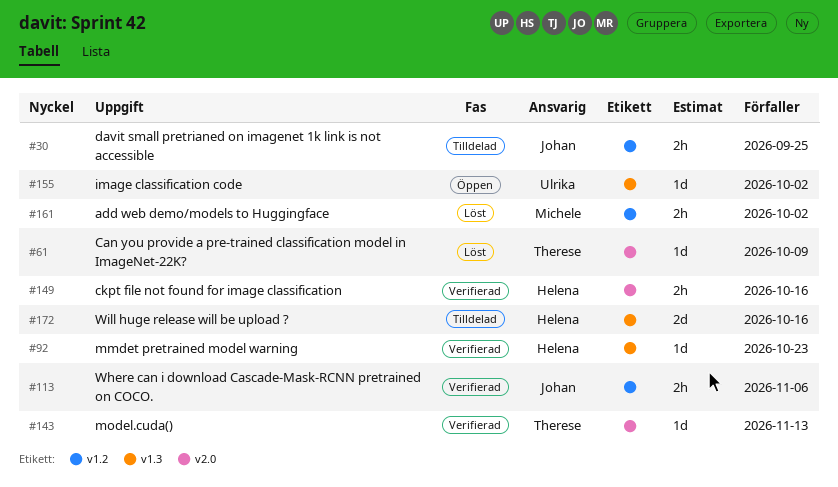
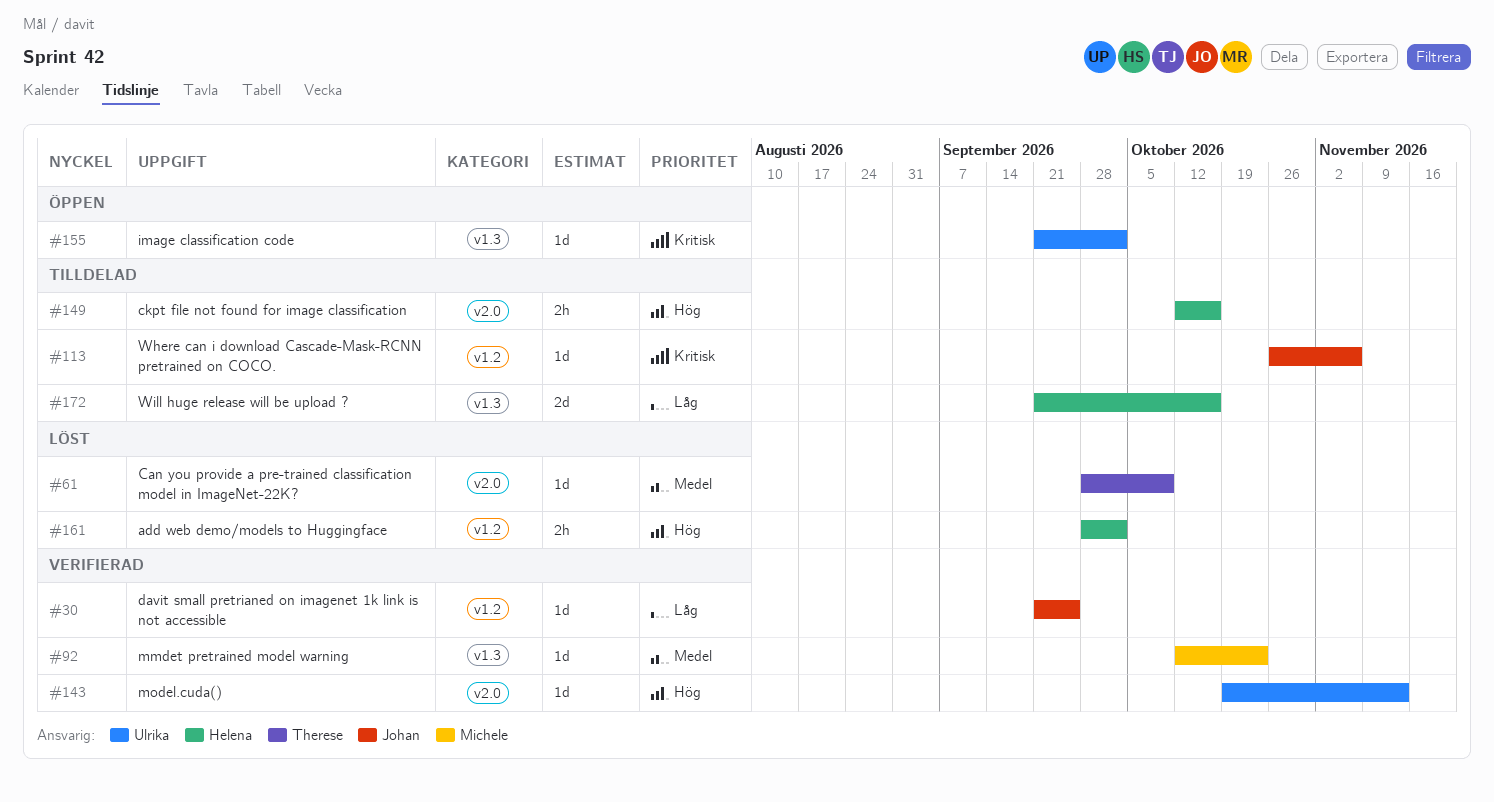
#30, status: Tilldelad -> Verifierad
#30, estimate: 2h -> 1d
#92, owner: Helena -> Michele
#113, status: Verifierad -> Tilldelad
#113, estimate: 2h -> 1d
#143, owner: Therese -> Ulrika
#149, status: Verifierad -> Tilldelad
#161, owner: Michele -> Helena

